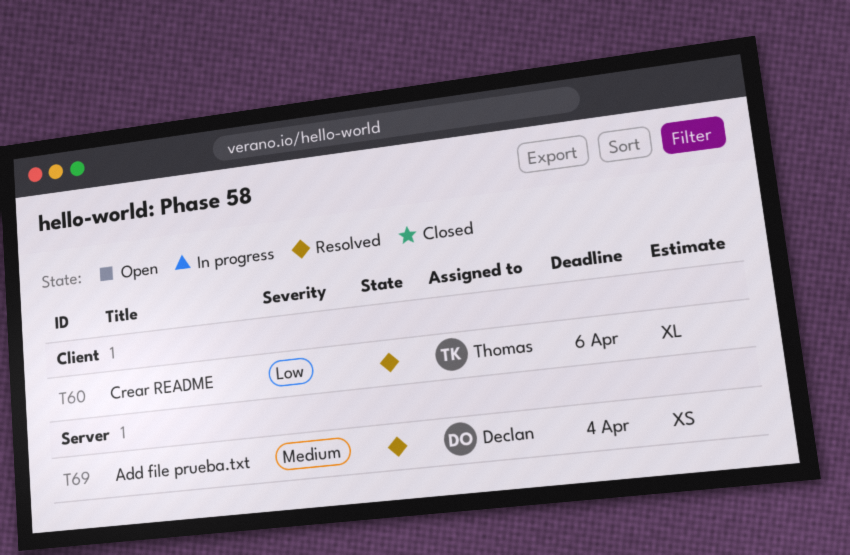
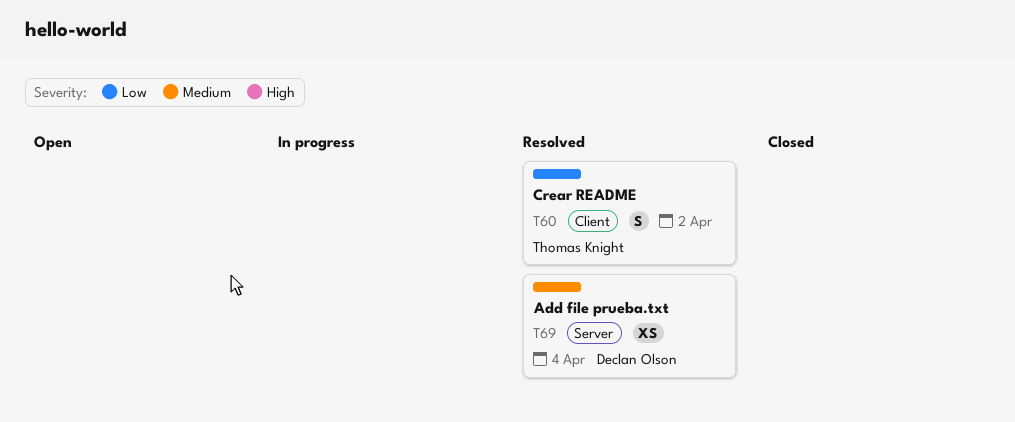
T60, estimate: XL -> S
T60, due: Apr 6 -> Apr 2

